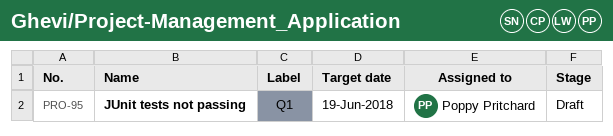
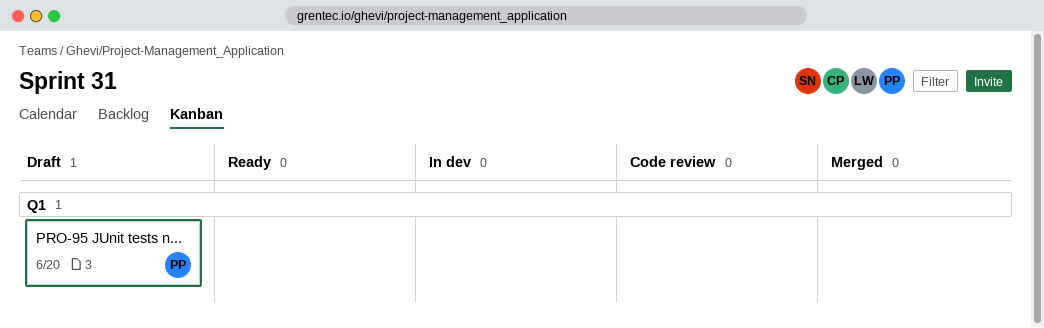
PRO-95, due: Jun 19 -> Jun 20

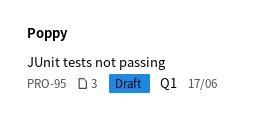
PRO-95, due: Jun 20 -> Jun 17

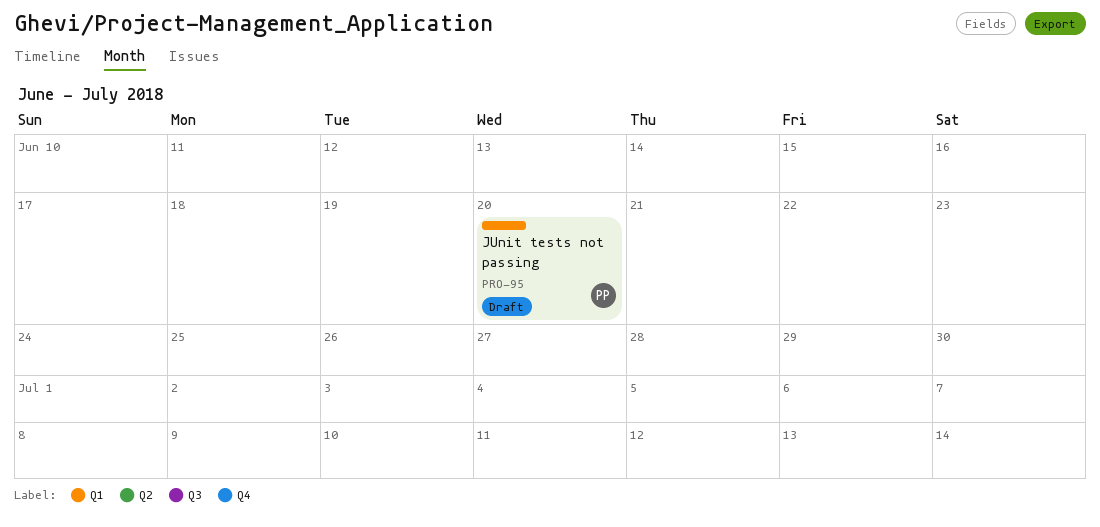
PRO-95, due: Jun 17 -> Jun 20

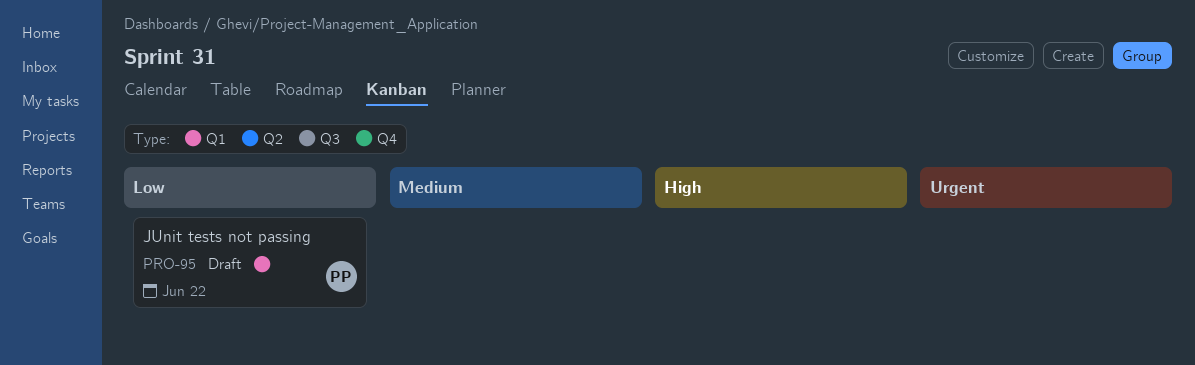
PRO-95, due: Jun 20 -> Jun 22

